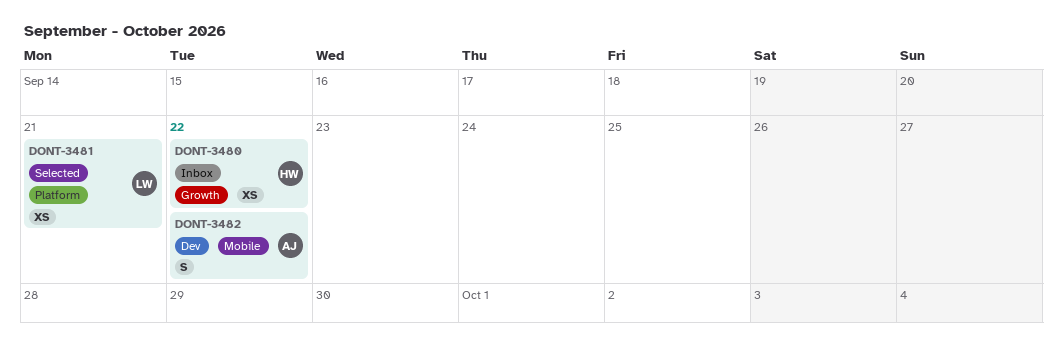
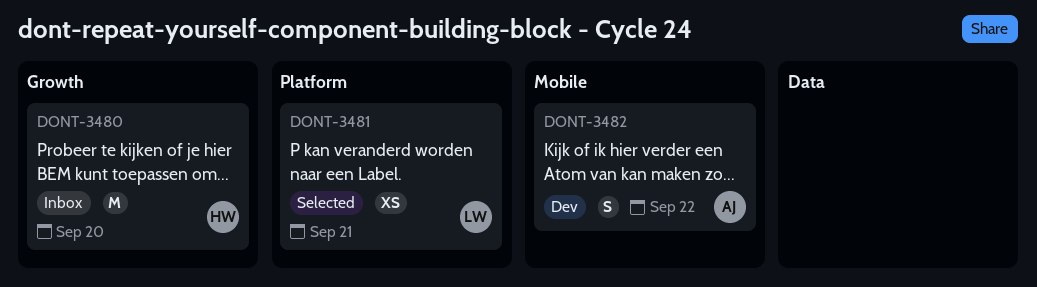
DONT-3480, estimate: XS -> M
DONT-3480, due: Sep 22 -> Sep 20

